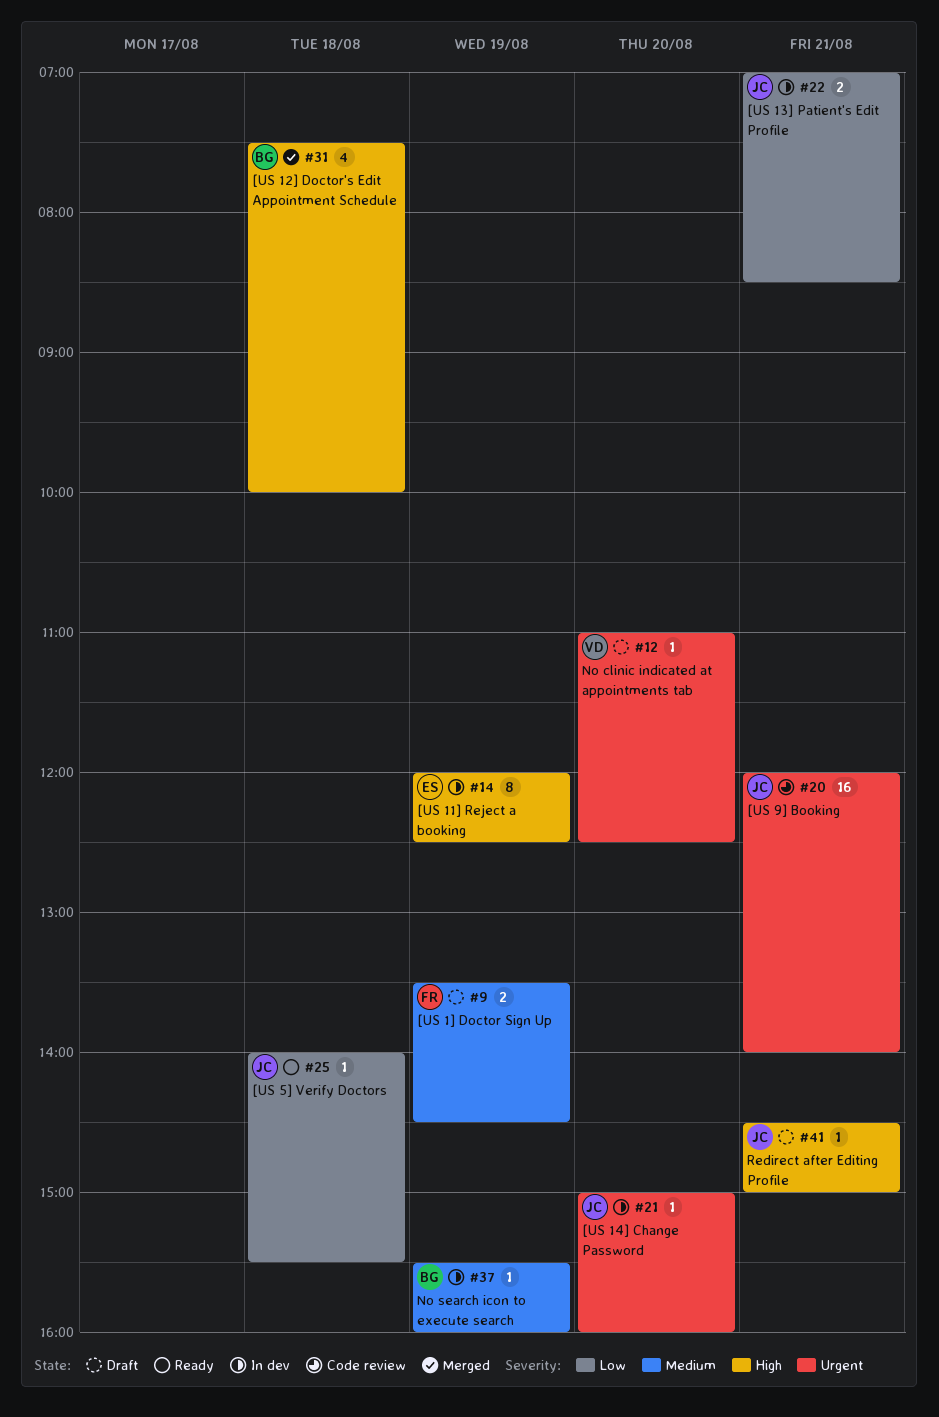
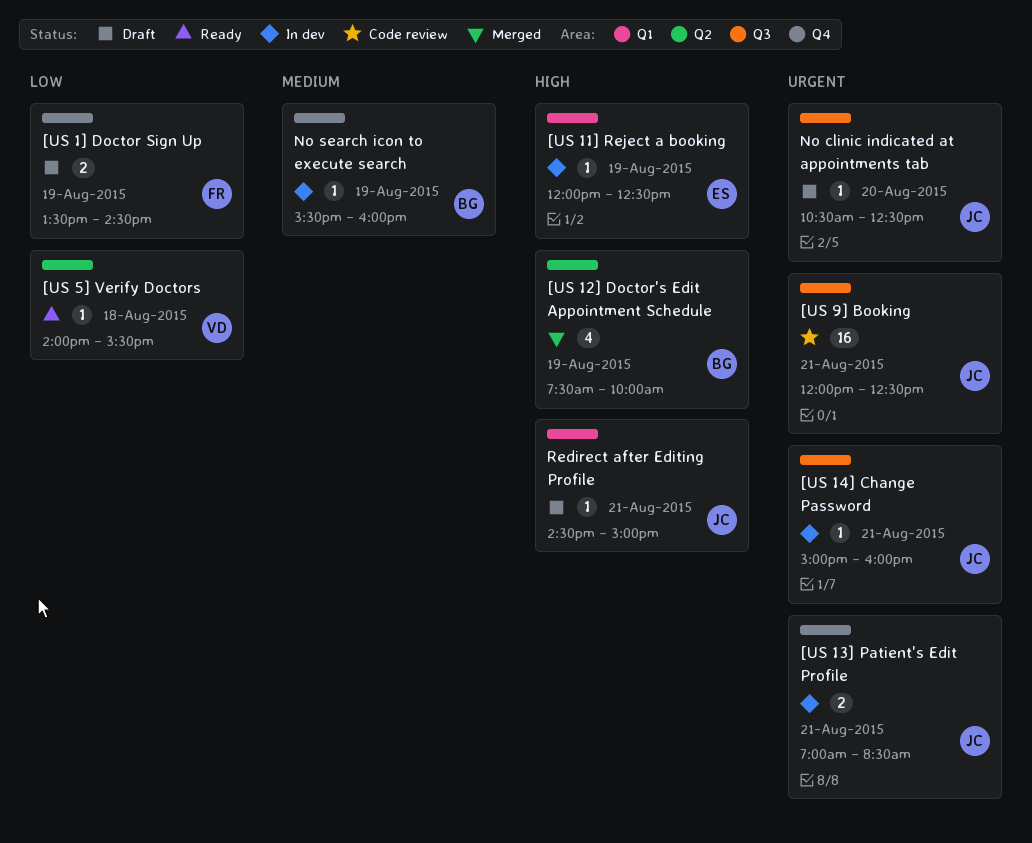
[US 11] Reject a booking, estimate: 8 -> 1
[US 12] Doctor's Edit Appointment Schedule, day: Aug 18 -> Aug 19
[US 13] Patient's Edit Profile, priority: Low -> Urgent
[US 14] Change Password, day: Aug 20 -> Aug 21
[US 1] Doctor Sign Up, priority: Medium -> Low
[US 5] Verify Doctors, owner: JC -> VD
[US 9] Booking, ends: 14:00 -> 12:30
No clinic indicated at appointments tab, owner: VD -> JC
No clinic indicated at appointments tab, begins: 11:00 -> 10:30

